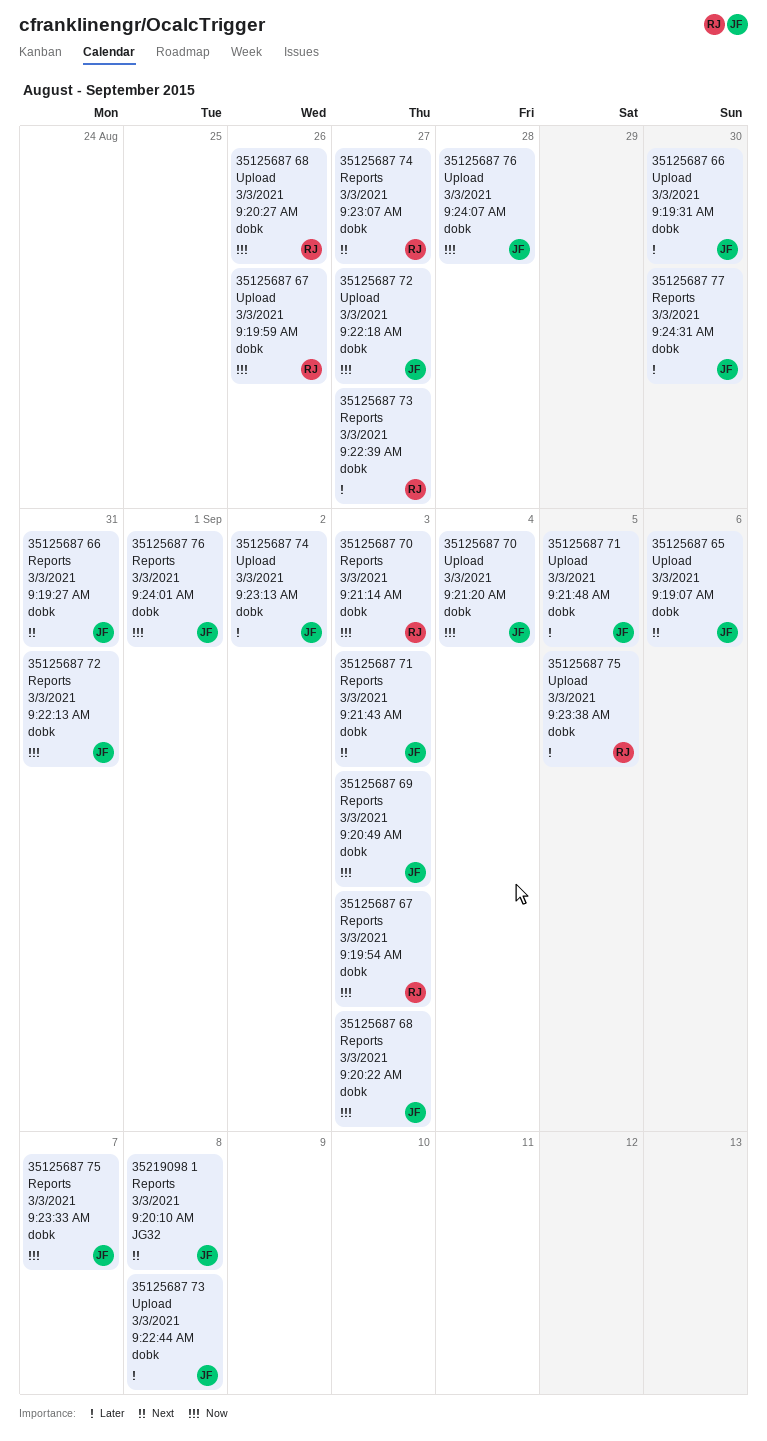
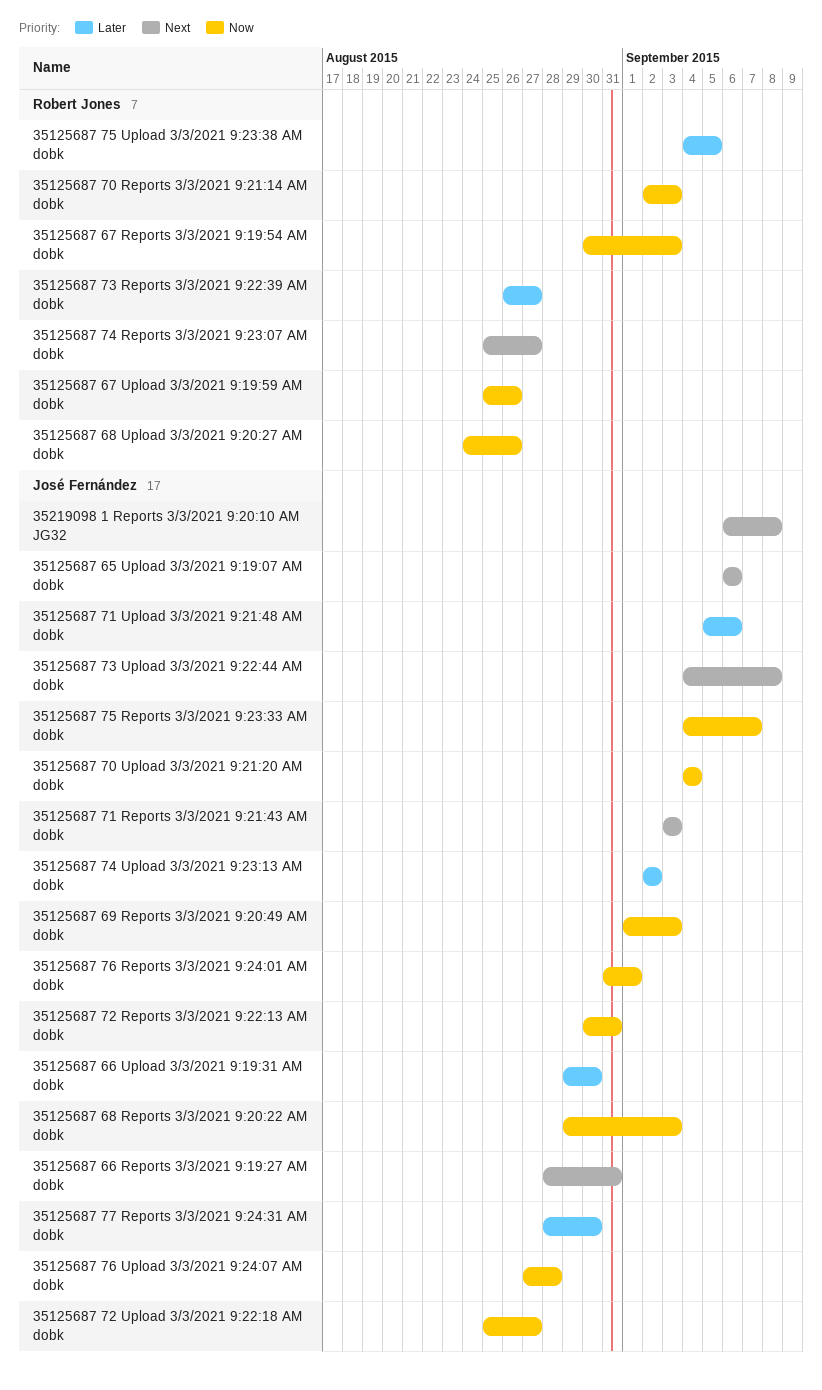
35125687 71 Upload 3/3/2021 9:21:48 AM dobk, due: Sep 5 -> Sep 6
35125687 73 Upload 3/3/2021 9:22:44 AM dobk, priority: Later -> Next

